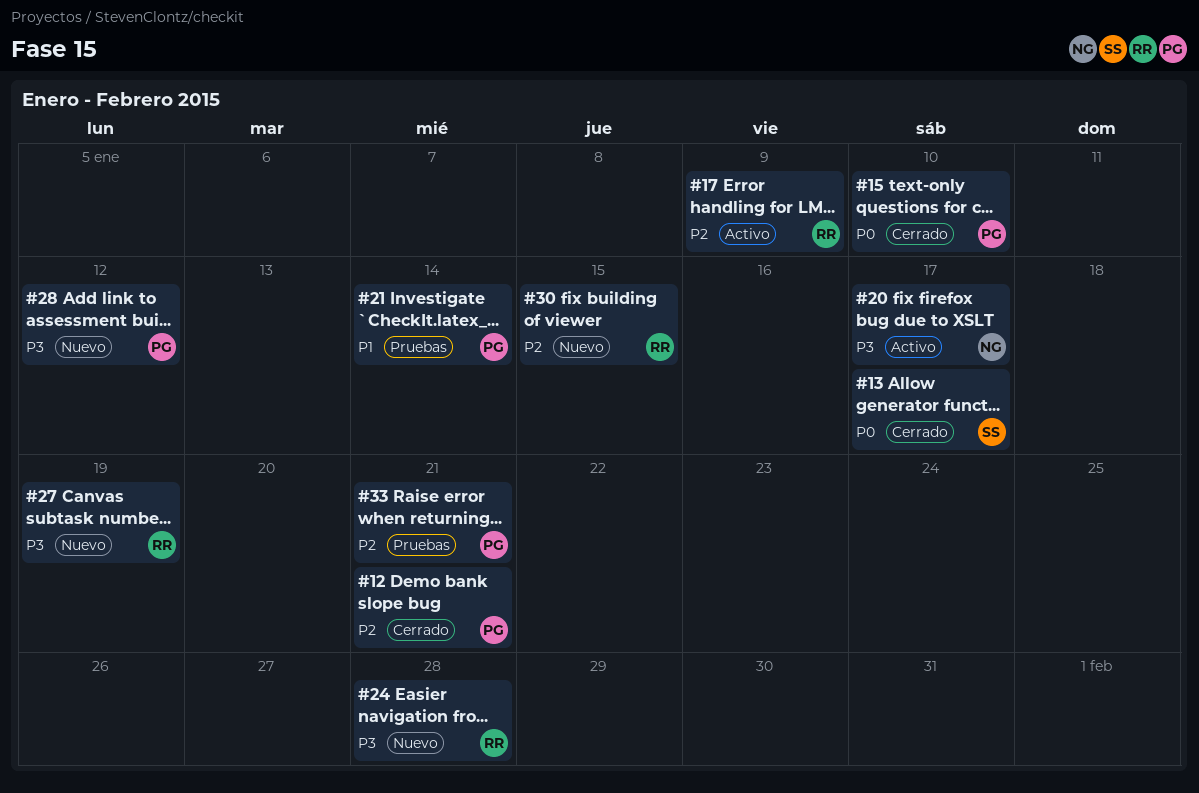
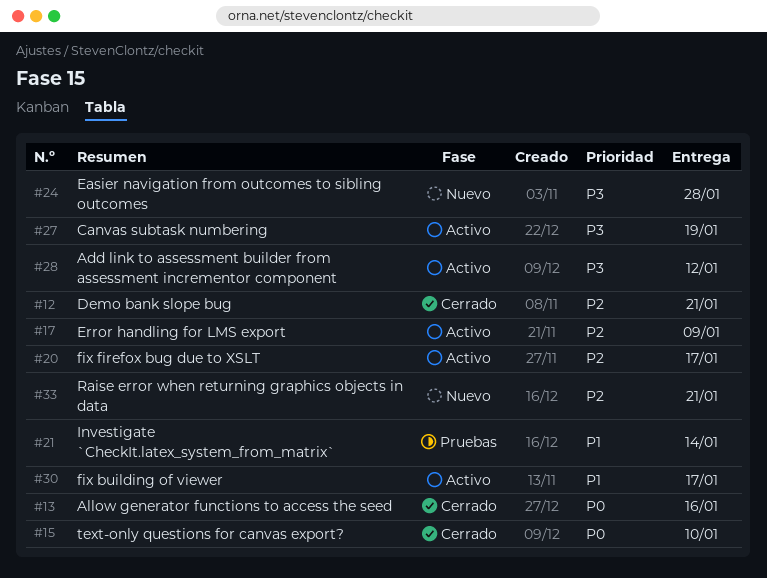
#13, due: Jan 17 -> Jan 16
#20, priority: P3 -> P2
#27, status: Nuevo -> Activo
#28, status: Nuevo -> Activo
#30, status: Nuevo -> Activo
#30, priority: P2 -> P1
#30, due: Jan 15 -> Jan 17
#33, status: Pruebas -> Nuevo

